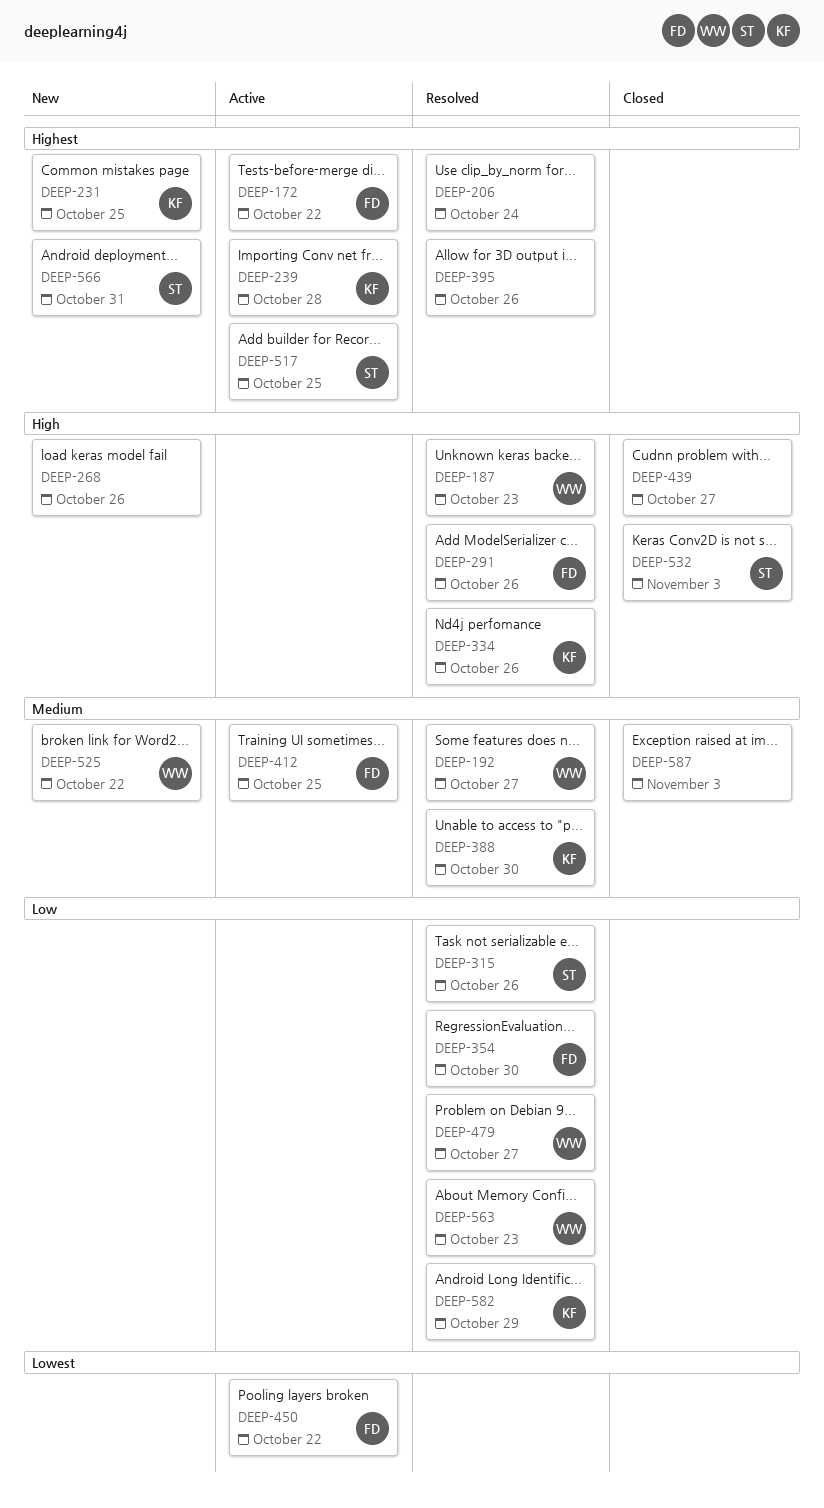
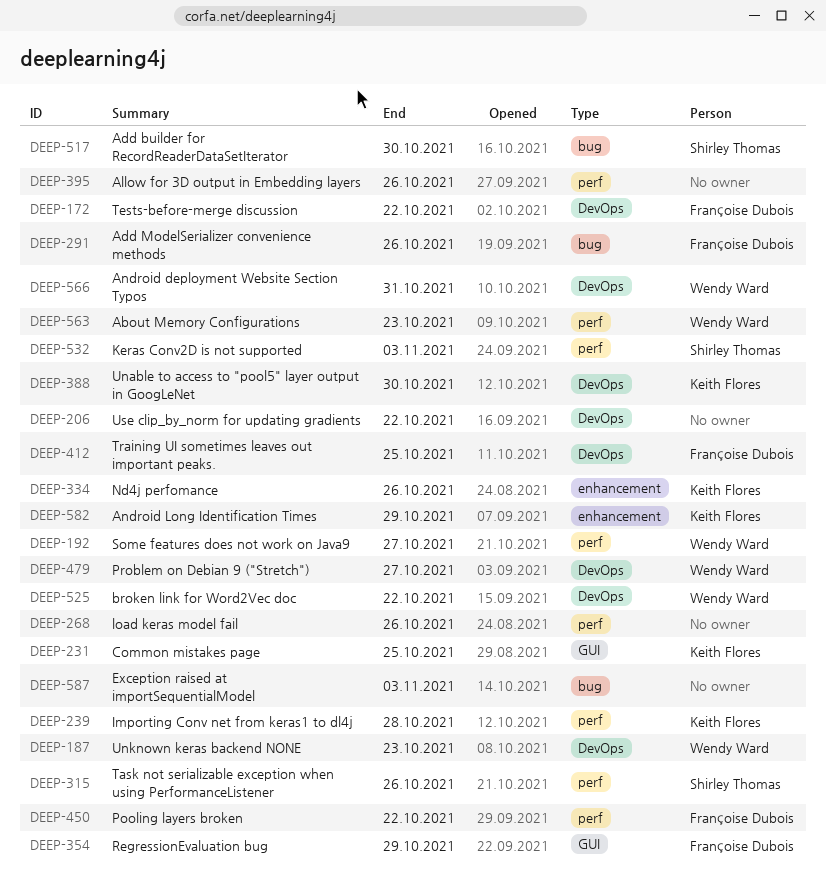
DEEP-206, due: Oct 24 -> Oct 22
DEEP-354, due: Oct 30 -> Oct 29
DEEP-439: present -> none
DEEP-517, due: Oct 25 -> Oct 30
DEEP-566, owner: Shirley Thomas -> Wendy Ward

